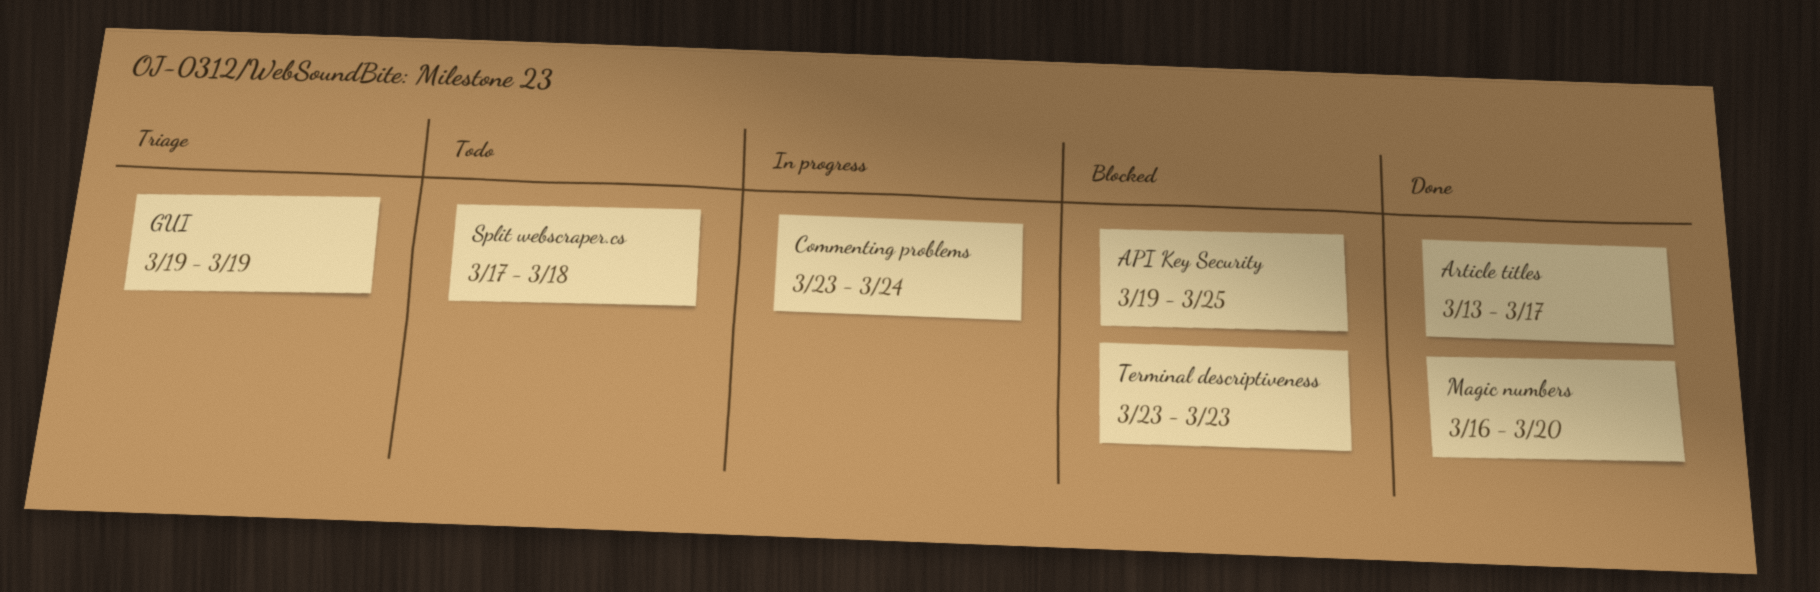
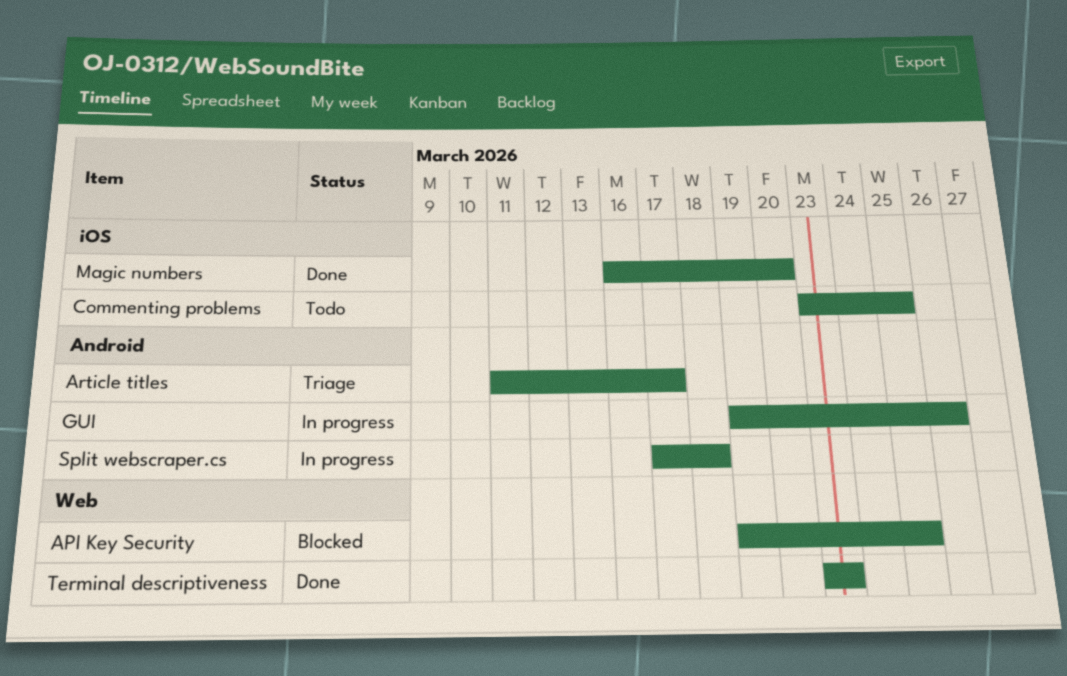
Article titles, status: Done -> Triage
Article titles, start: Mar 13 -> Mar 11
Commenting problems, status: In progress -> Todo
Commenting problems, due: Mar 24 -> Mar 25
GUI, status: Triage -> In progress
GUI, due: Mar 19 -> Mar 26
Split webscraper.cs, status: Todo -> In progress
Terminal descriptiveness, status: Blocked -> Done

